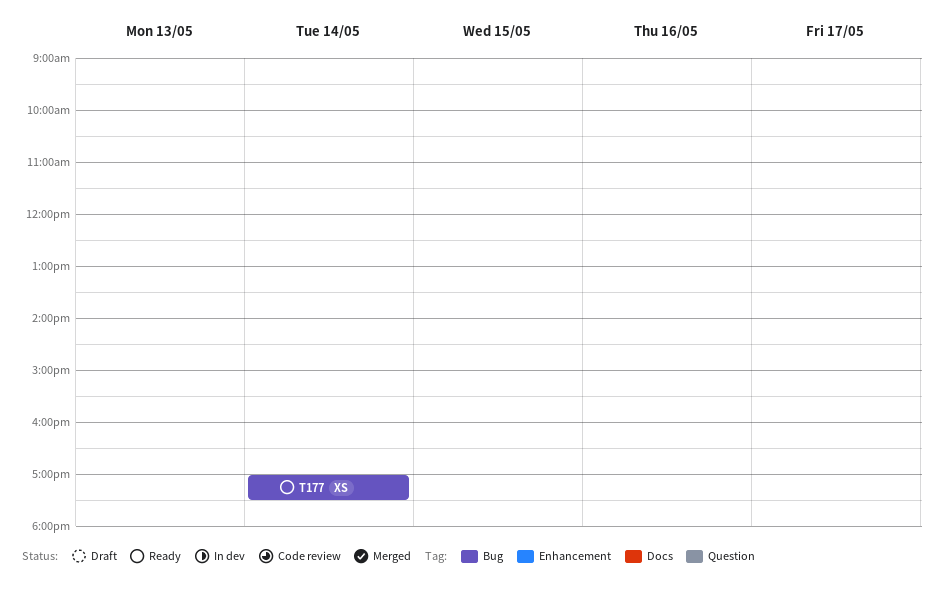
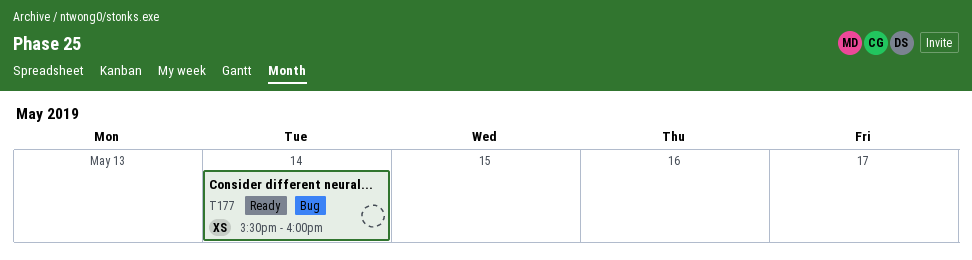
T177, begins: 17:00 -> 15:30
T177, ends: 17:30 -> 16:00

